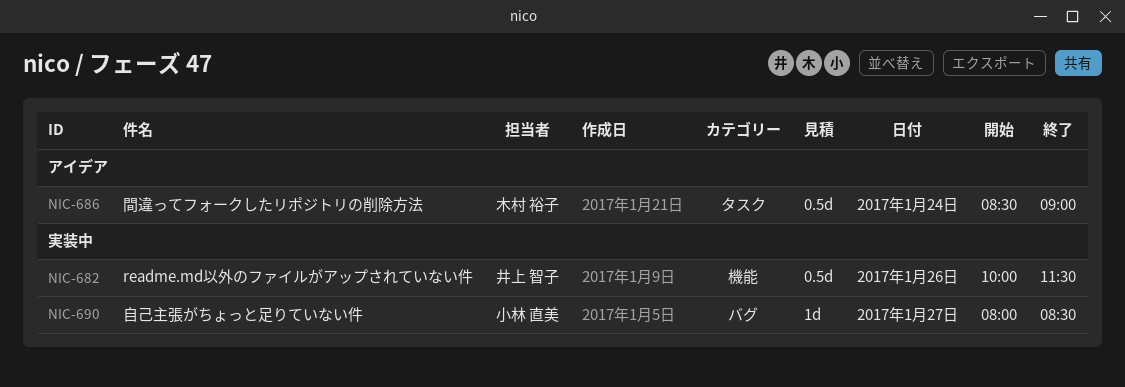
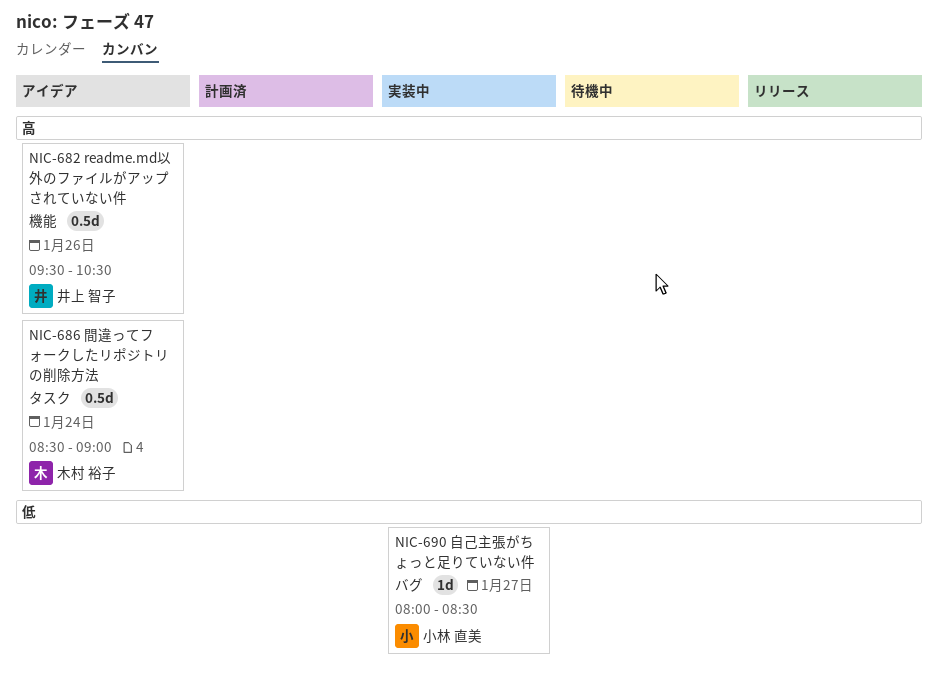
NIC-682, status: 実装中 -> アイデア
NIC-682, begins: 10:00 -> 09:30
NIC-682, ends: 11:30 -> 10:30

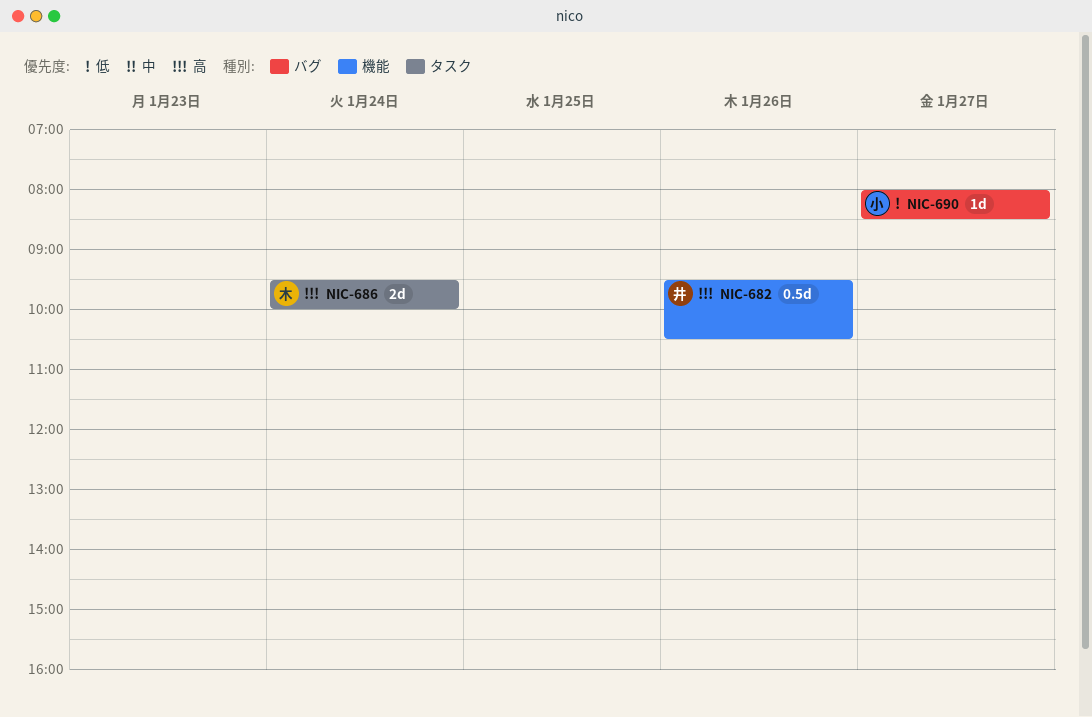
NIC-686, estimate: 0.5d -> 2d
NIC-686, begins: 08:30 -> 09:30
NIC-686, ends: 09:00 -> 10:00

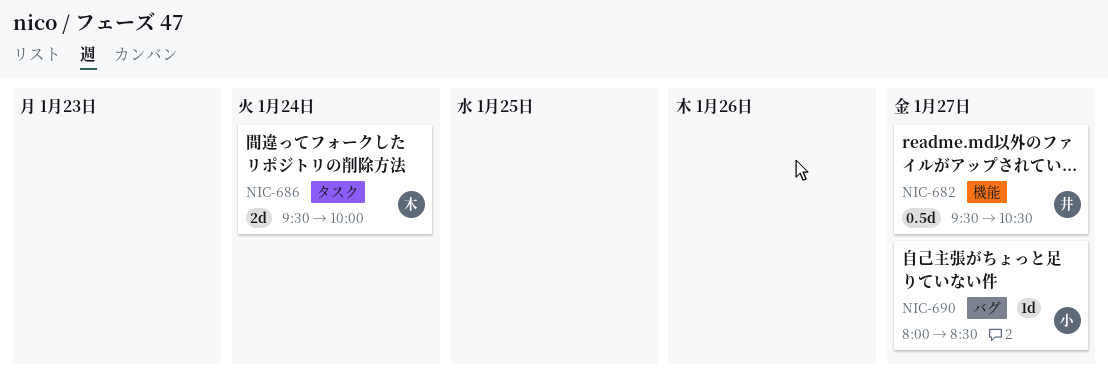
NIC-682, day: Jan 26 -> Jan 27

